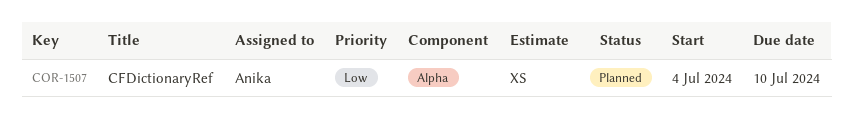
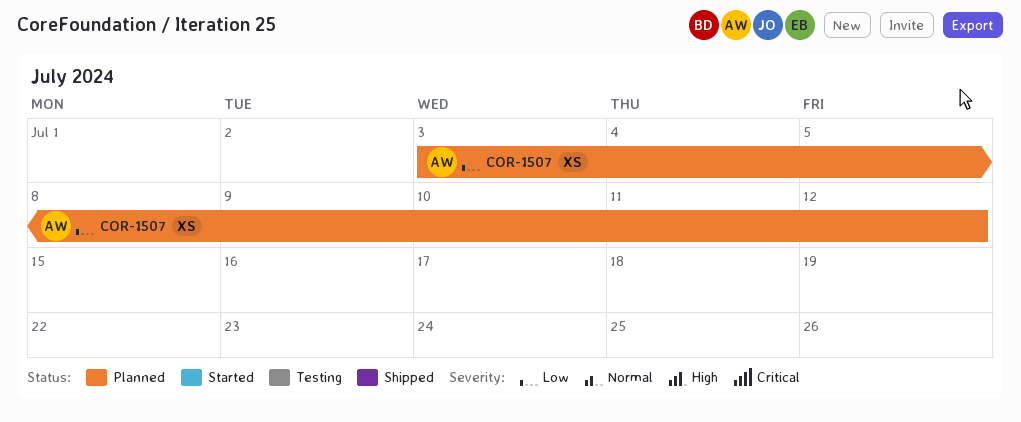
COR-1507, start: Jul 4 -> Jul 3
COR-1507, due: Jul 10 -> Jul 12

